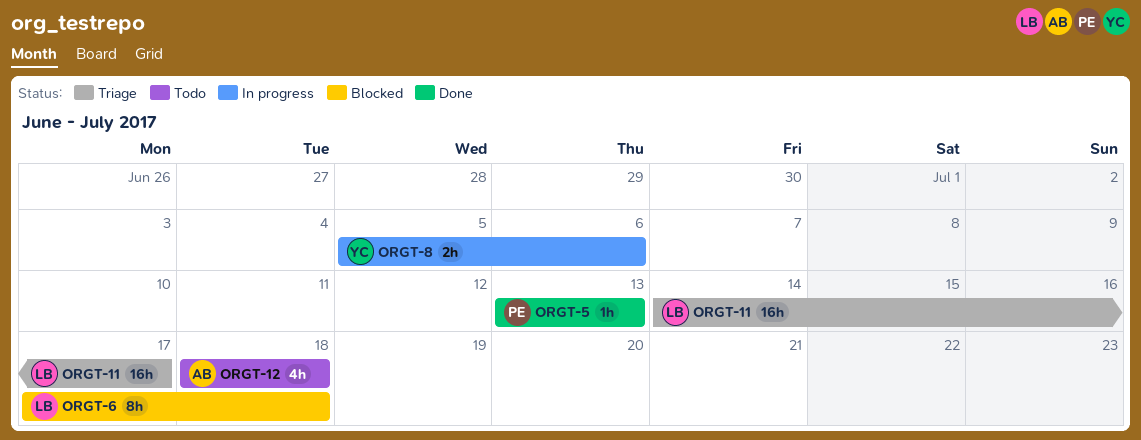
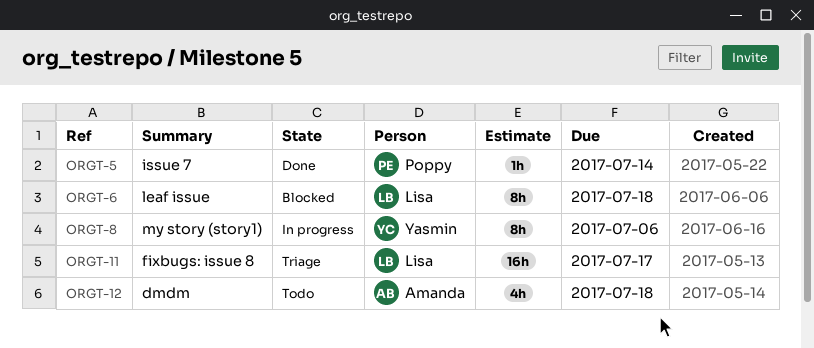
ORGT-5, due: Jul 13 -> Jul 14
ORGT-8, estimate: 2h -> 8h

